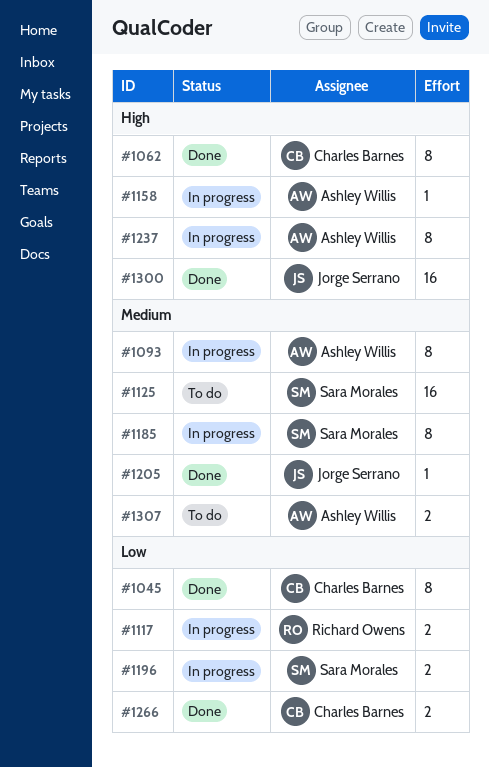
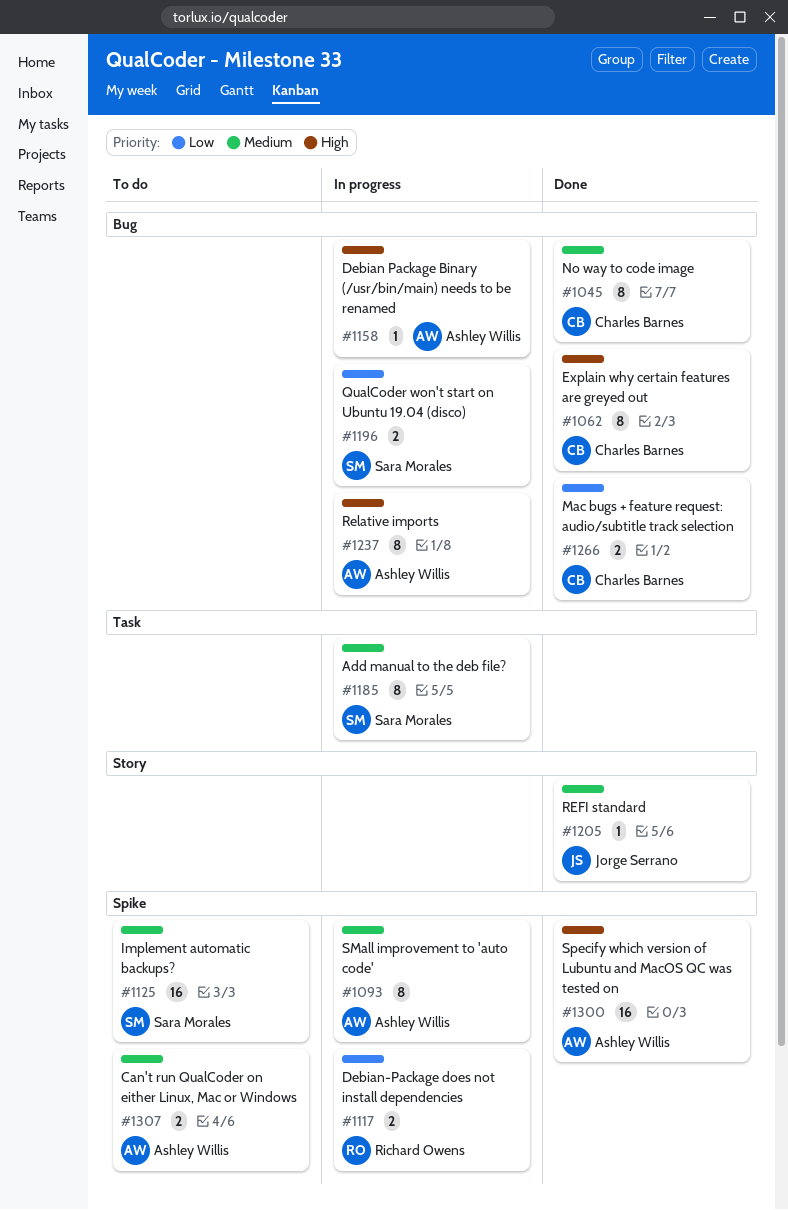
#1045, priority: Low -> Medium
#1300, owner: Jorge Serrano -> Ashley Willis

